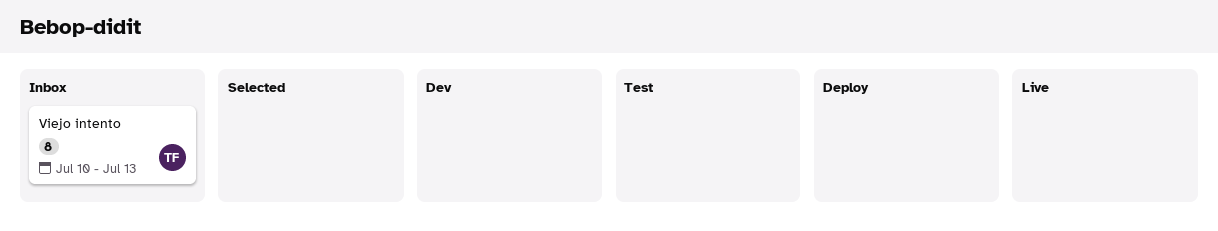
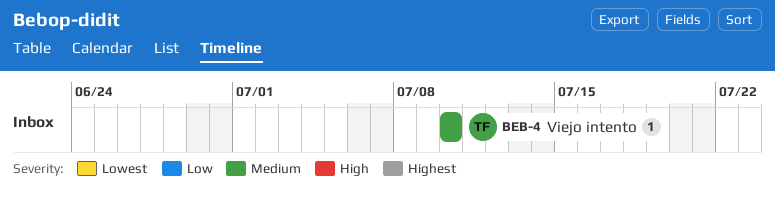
Viejo intento, estimate: 8 -> 1
Viejo intento, due: Jul 13 -> Jul 10

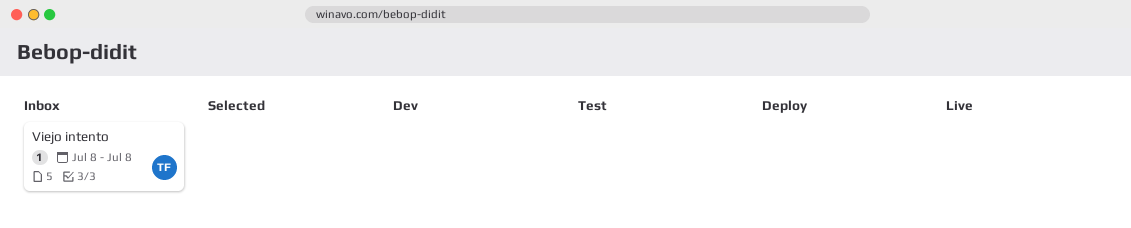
Viejo intento, start: Jul 10 -> Jul 8
Viejo intento, due: Jul 10 -> Jul 8

